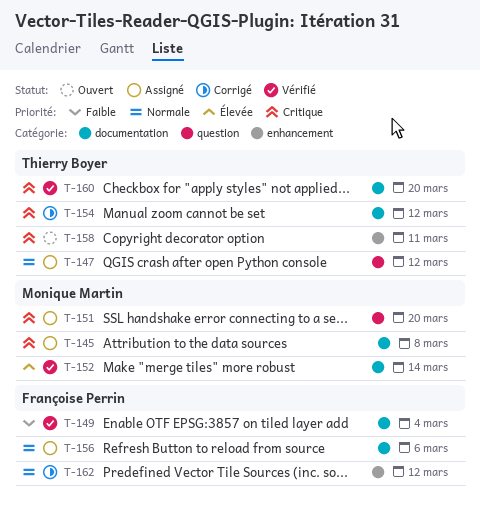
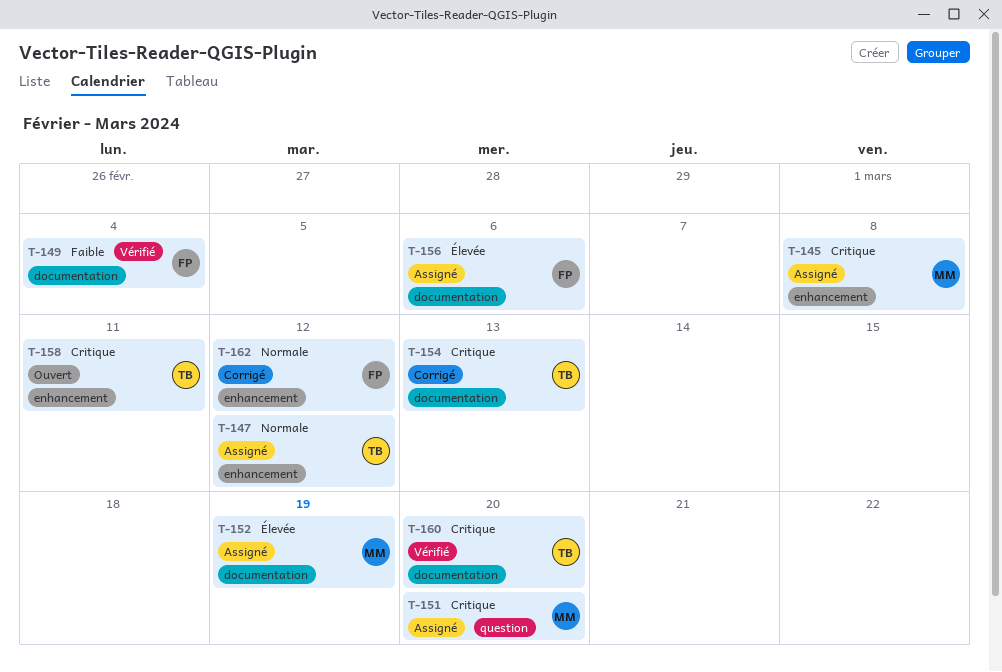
T-145, label: documentation -> enhancement
T-147, label: question -> enhancement
T-152, status: Vérifié -> Assigné
T-152, due: Mar 14 -> Mar 19
T-154, due: Mar 12 -> Mar 13
T-156, priority: Normale -> Élevée

